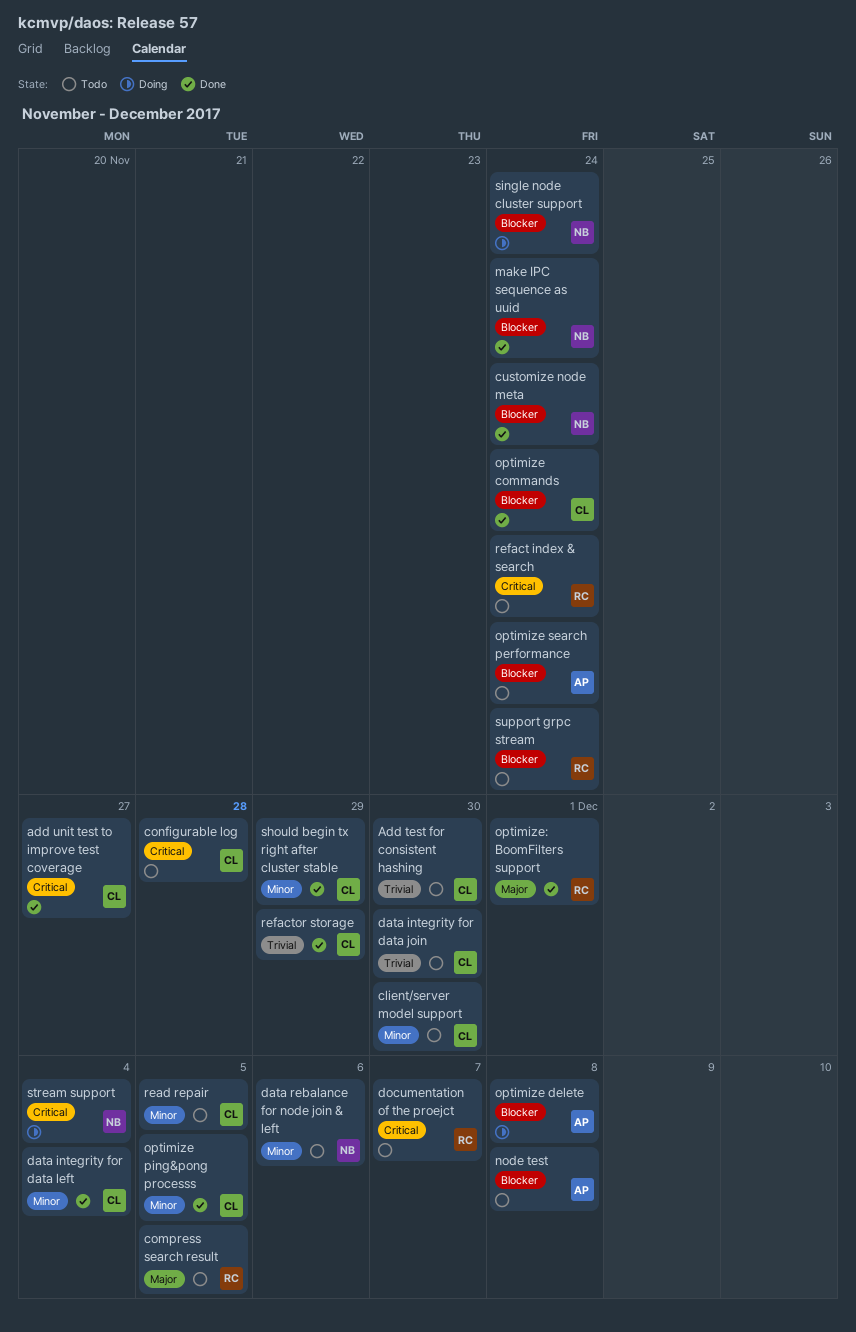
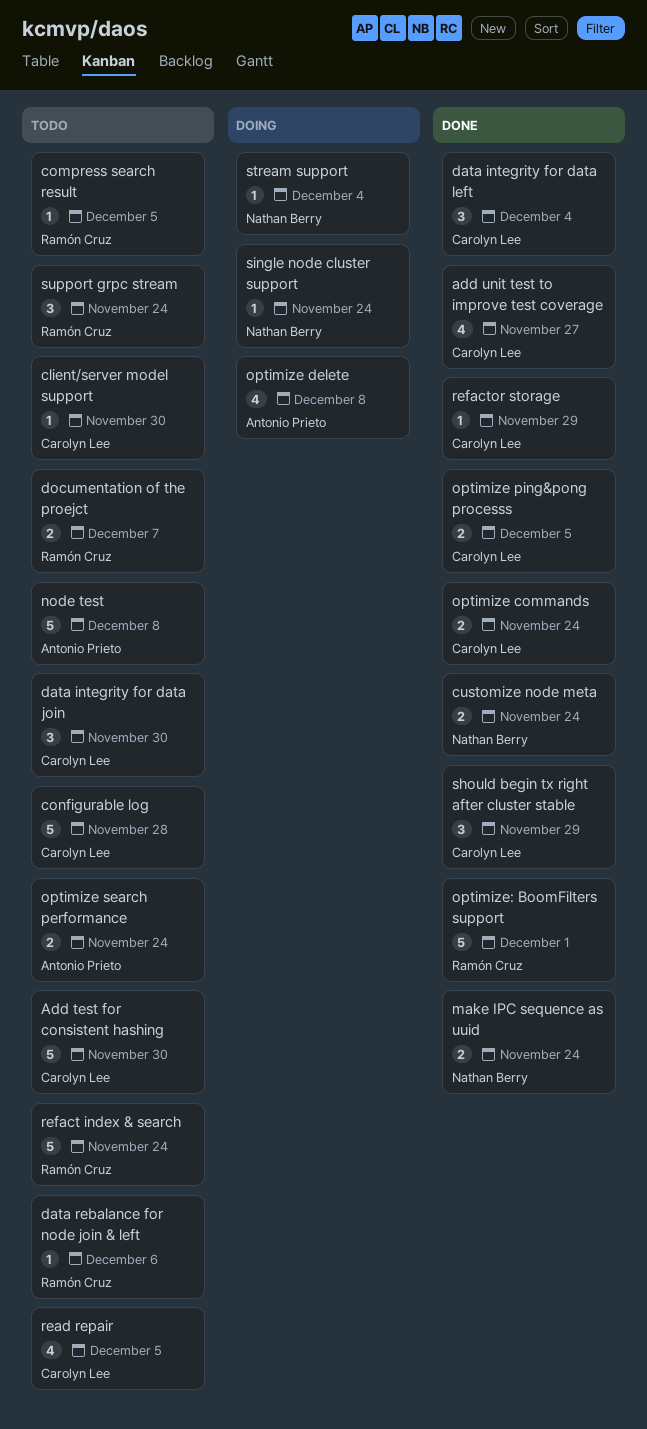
data rebalance for node join & left, owner: Nathan Berry -> Ramón Cruz

